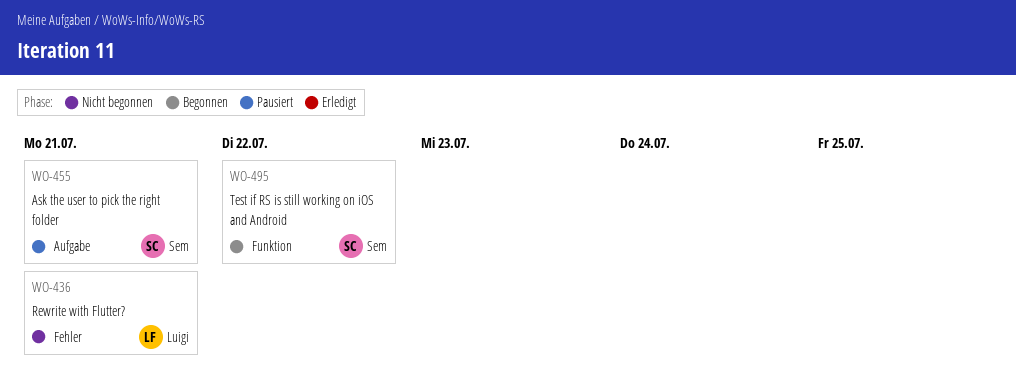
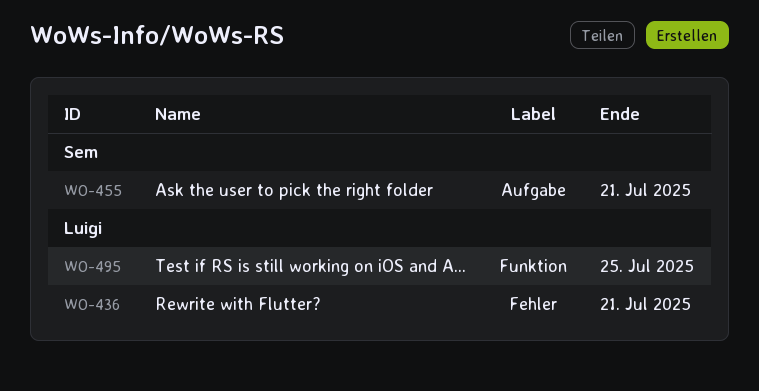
WO-495, owner: Sem -> Luigi
WO-495, due: Jul 22 -> Jul 25

